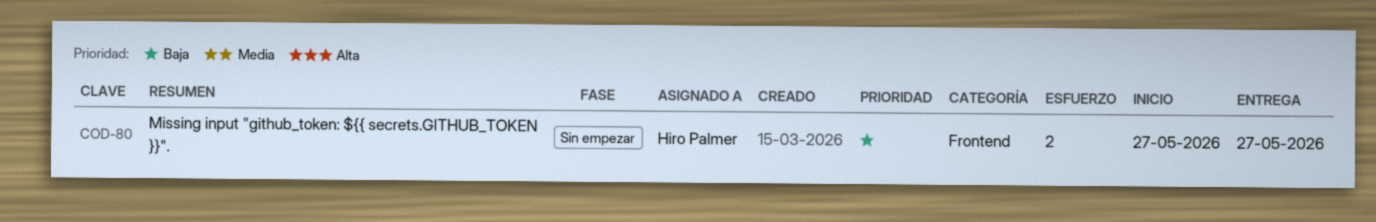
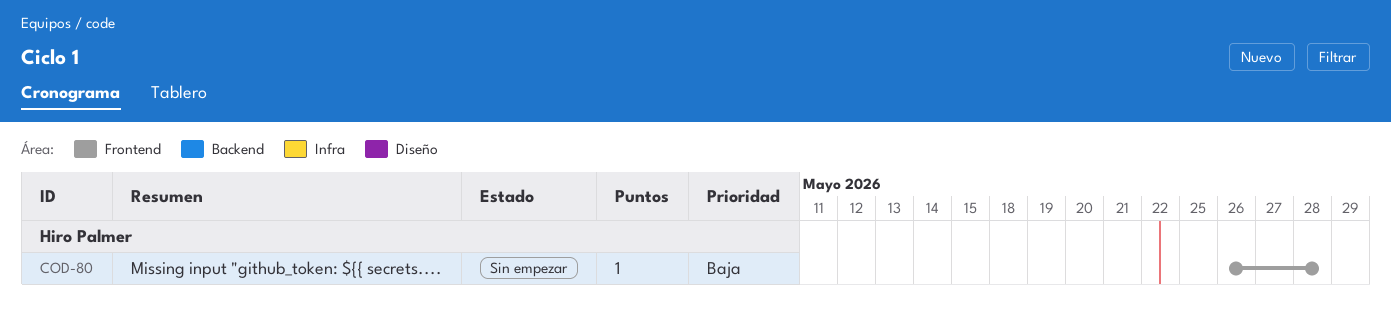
COD-80, estimate: 2 -> 1
COD-80, start: May 27 -> May 26
COD-80, due: May 27 -> May 28

